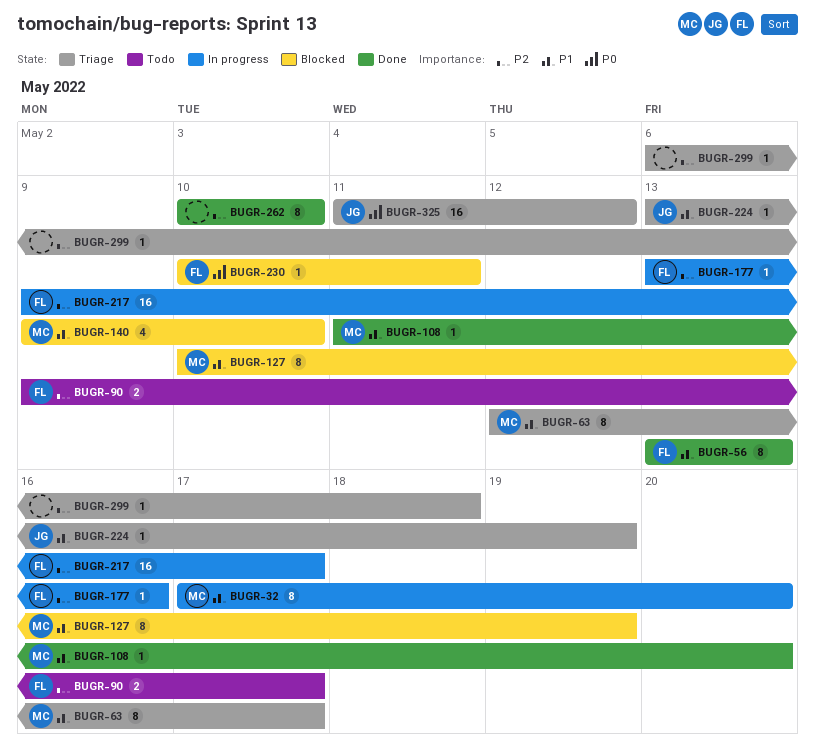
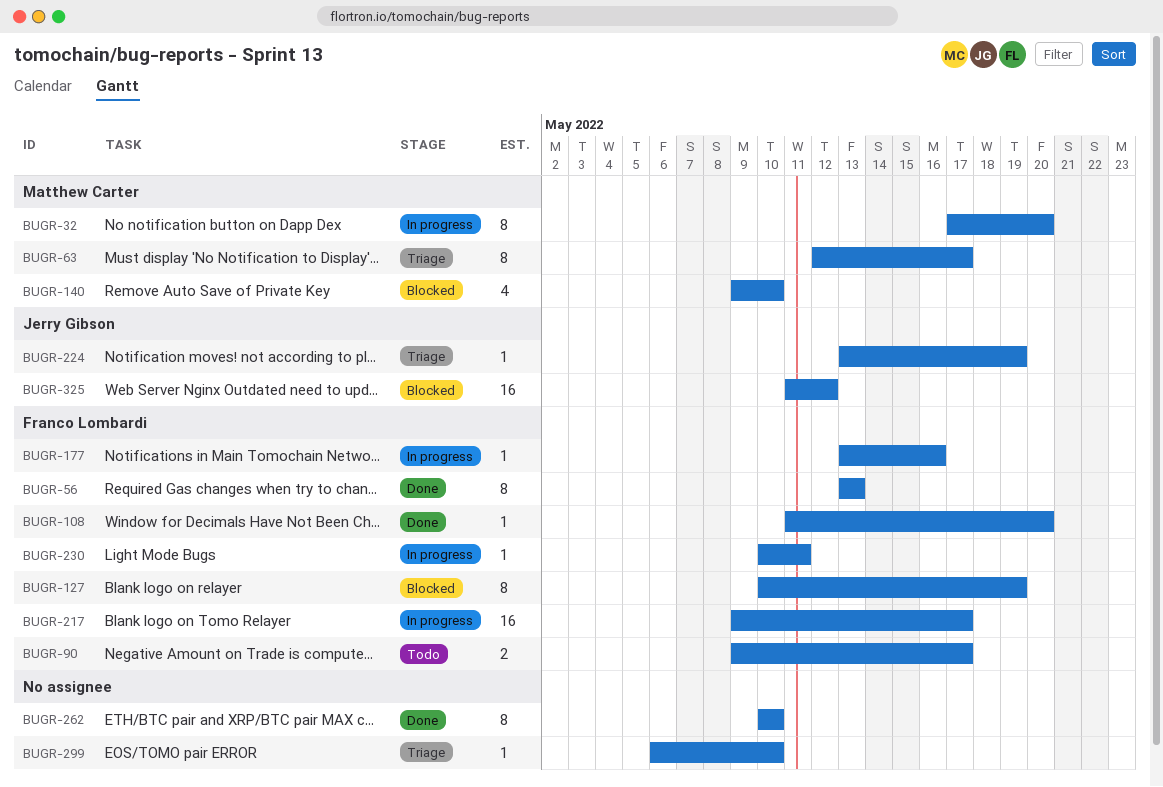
BUGR-108, owner: Matthew Carter -> Franco Lombardi
BUGR-127, owner: Matthew Carter -> Franco Lombardi
BUGR-230, status: Blocked -> In progress
BUGR-299, due: May 18 -> May 10
BUGR-325, status: Triage -> Blocked

